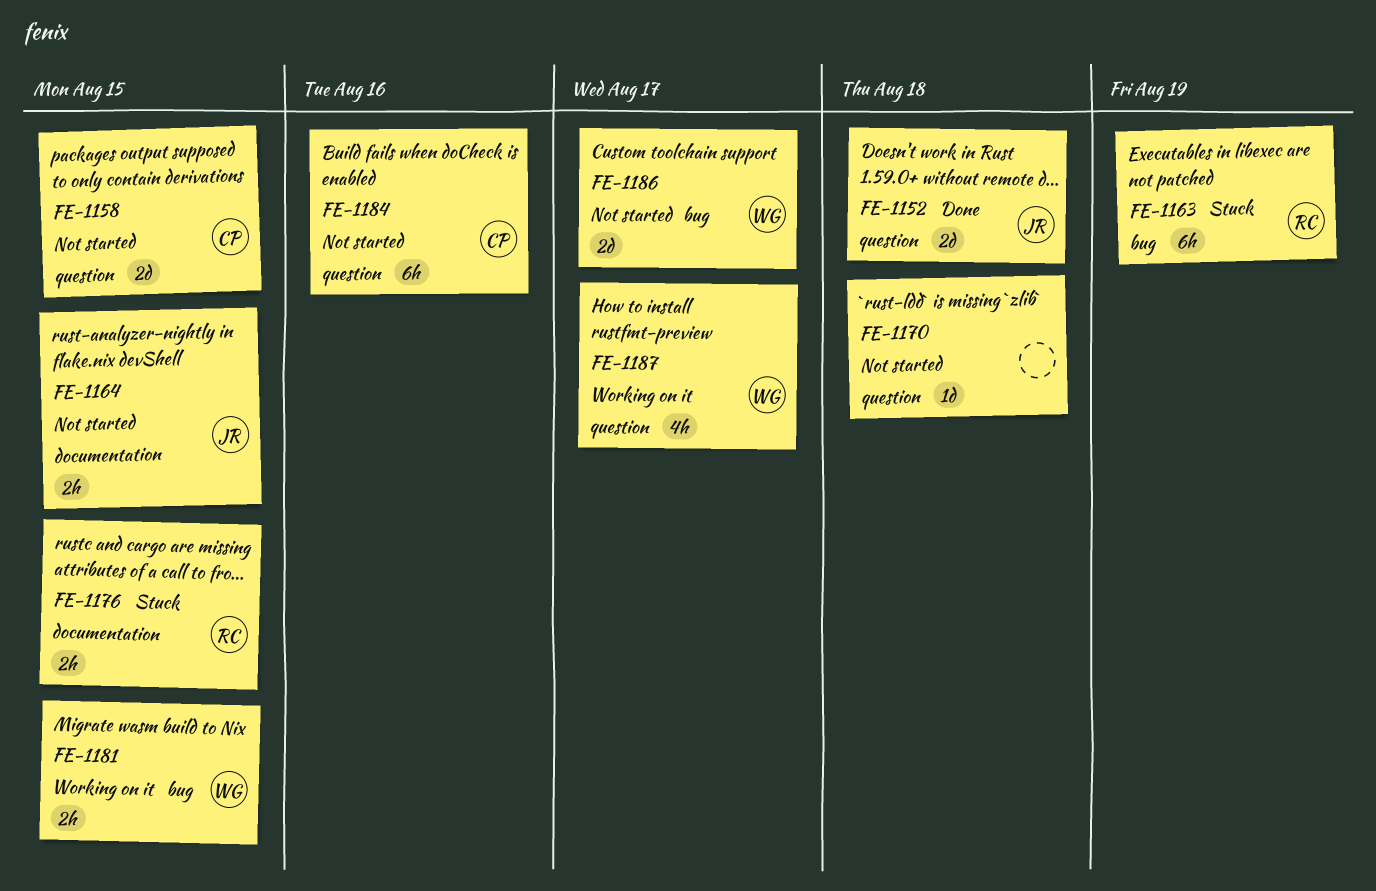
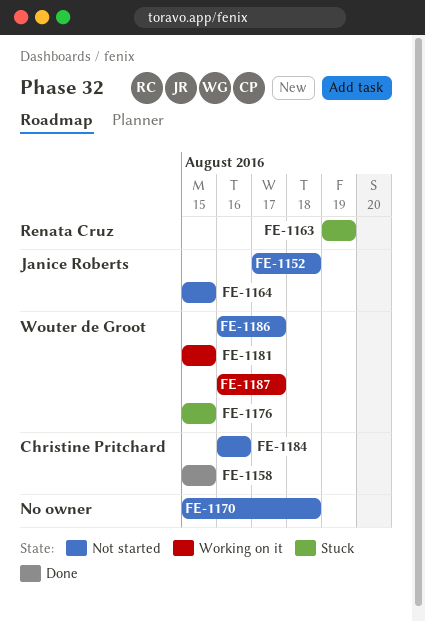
FE-1152, status: Done -> Not started
FE-1158, status: Not started -> Done
FE-1176, owner: Renata Cruz -> Wouter de Groot

